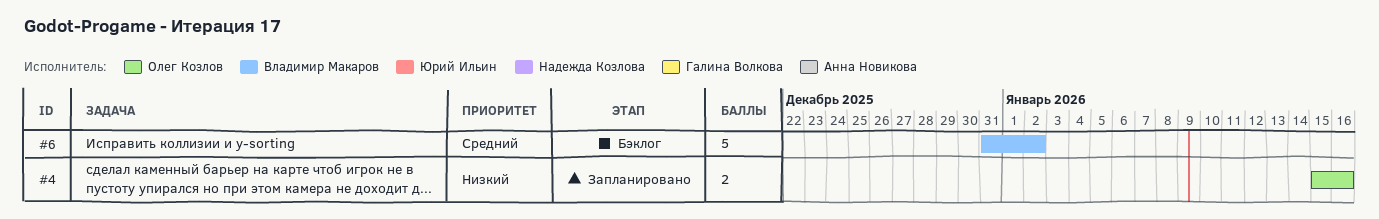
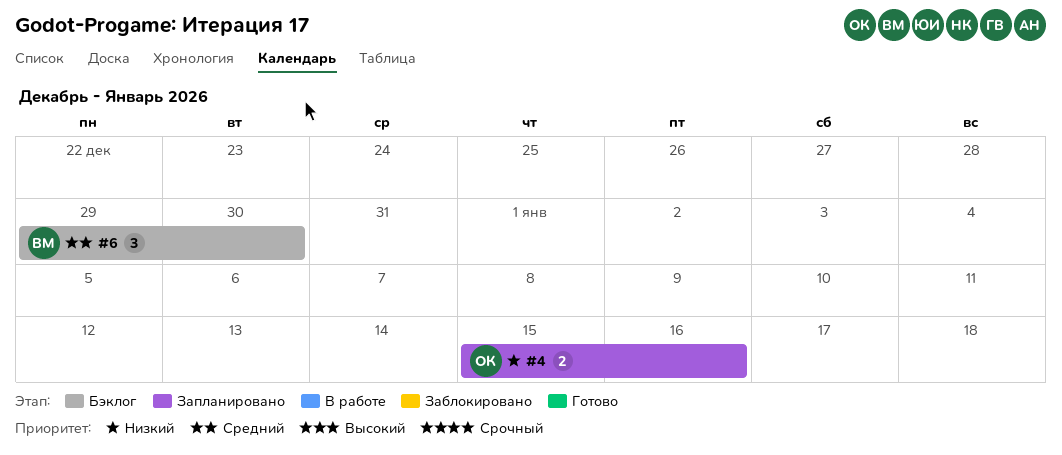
#6, estimate: 5 -> 3
#6, start: Dec 31 -> Dec 29
#6, due: Jan 2 -> Dec 30

